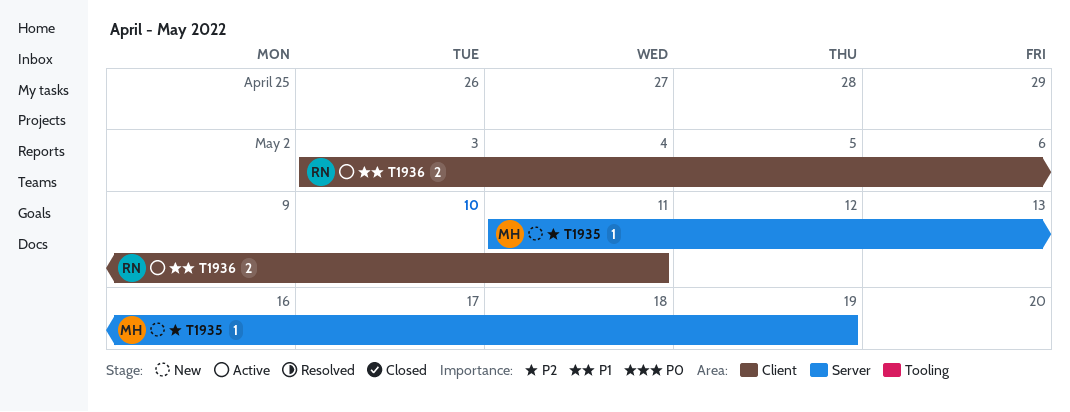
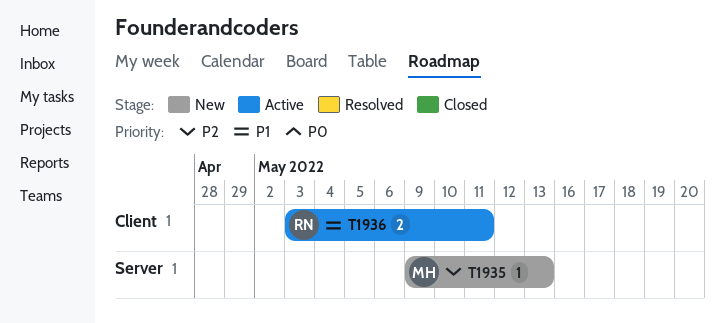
T1935, start: May 11 -> May 9
T1935, due: May 19 -> May 13

